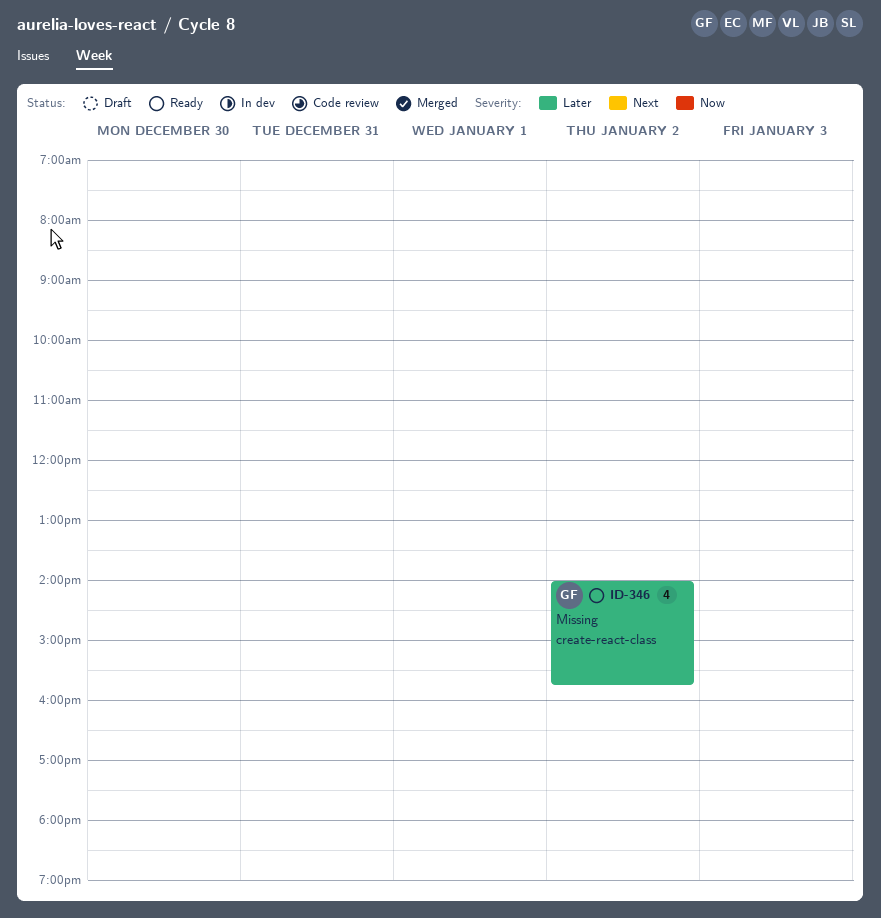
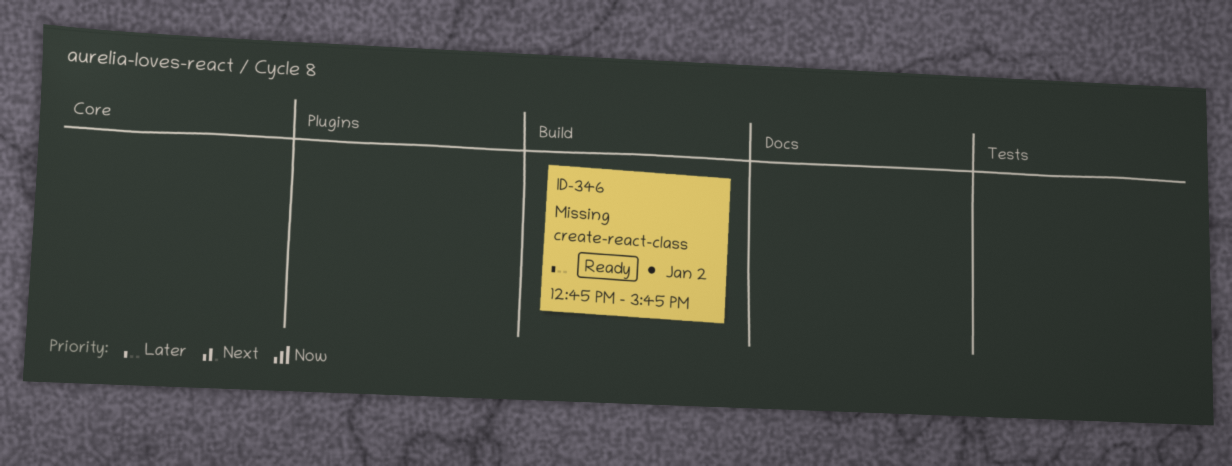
ID-346, estimate: 4 -> 1
ID-346, begins: 14:00 -> 12:45

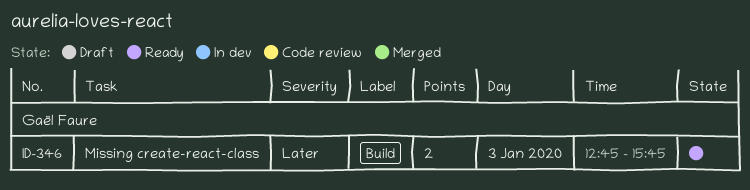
ID-346, estimate: 1 -> 2
ID-346, day: Jan 2 -> Jan 3

